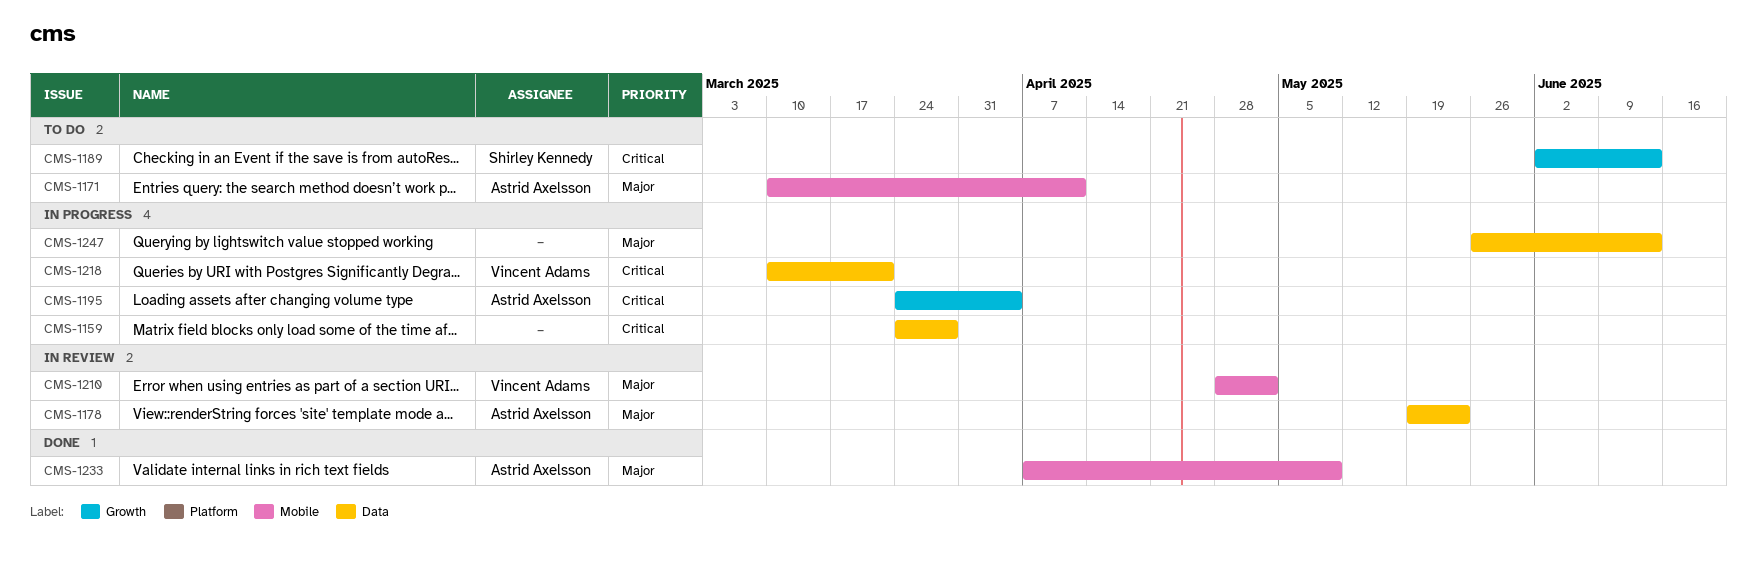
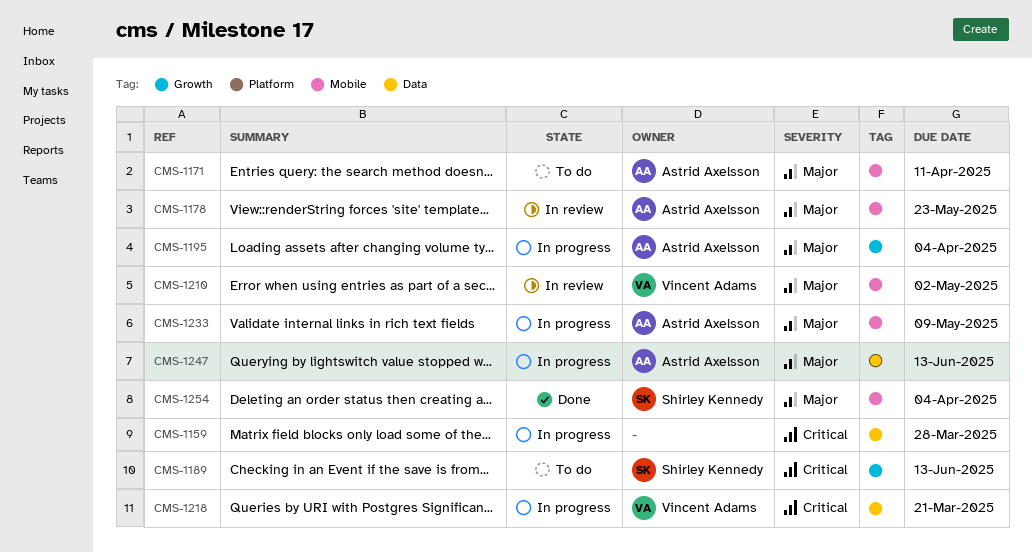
CMS-1178, label: Data -> Mobile
CMS-1195, priority: Critical -> Major
CMS-1233, status: Done -> In progress
CMS-1247, owner: none -> Astrid Axelsson
CMS-1254: none -> present

